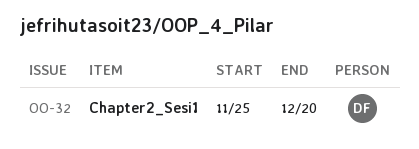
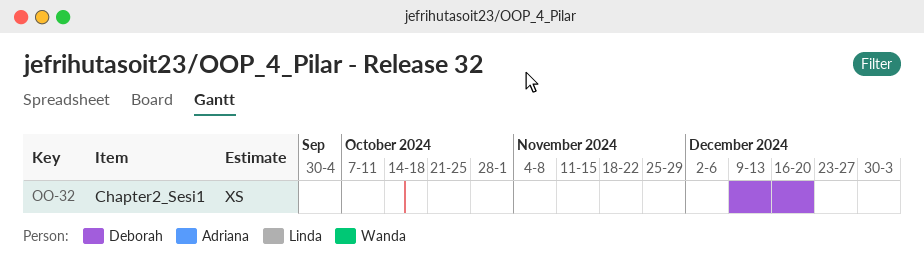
OO-32, start: Nov 25 -> Dec 9

